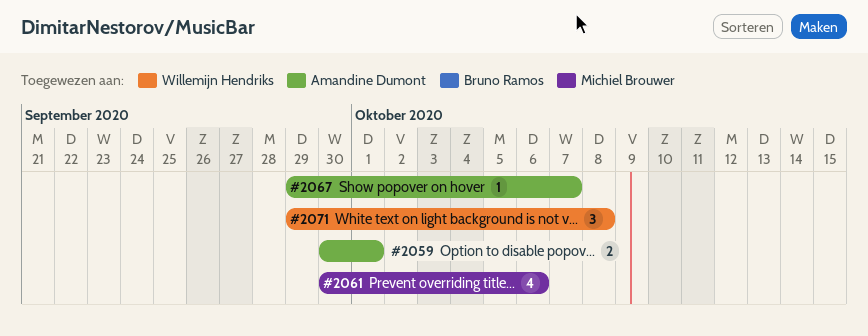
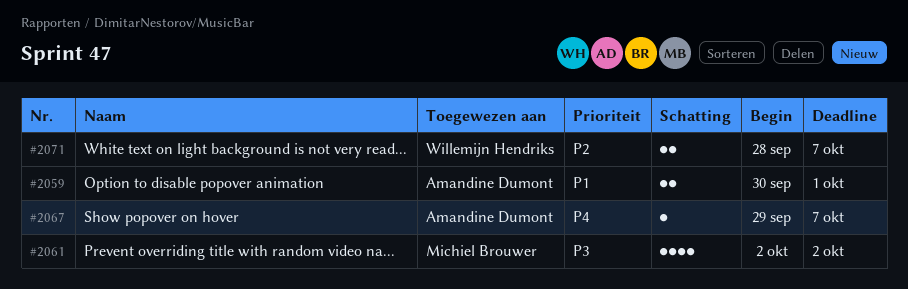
#2061, start: Sep 30 -> Oct 2
#2061, due: Oct 6 -> Oct 2
#2071, estimate: 3 -> 2
#2071, start: Sep 29 -> Sep 28
#2071, due: Oct 8 -> Oct 7

